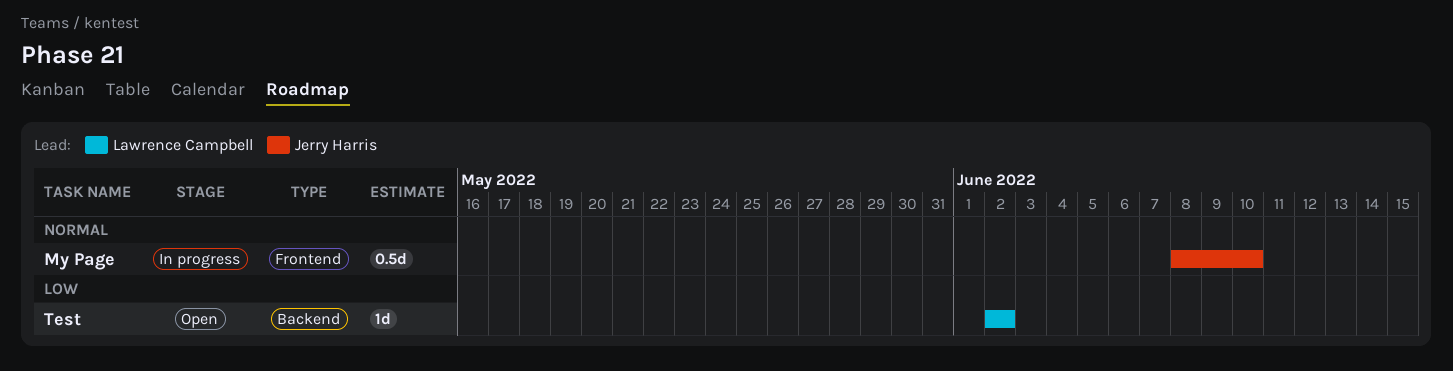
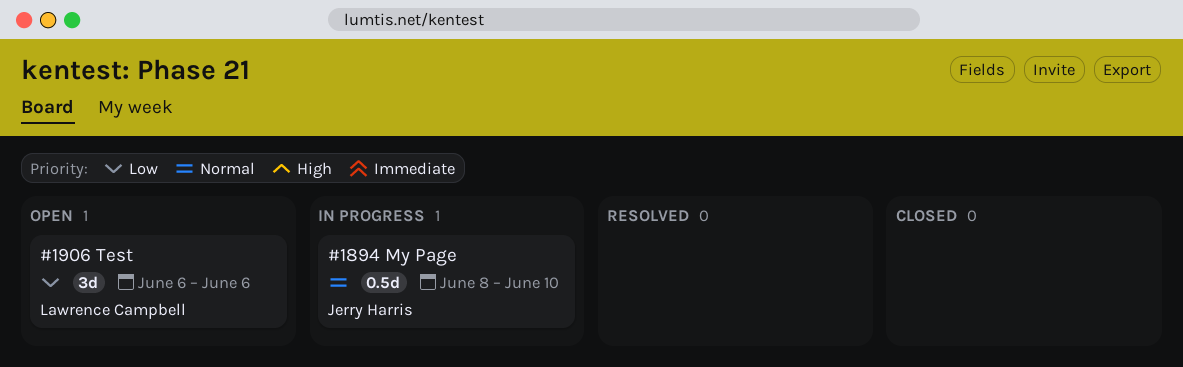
Test, estimate: 1d -> 3d
Test, start: Jun 2 -> Jun 6
Test, due: Jun 2 -> Jun 6

